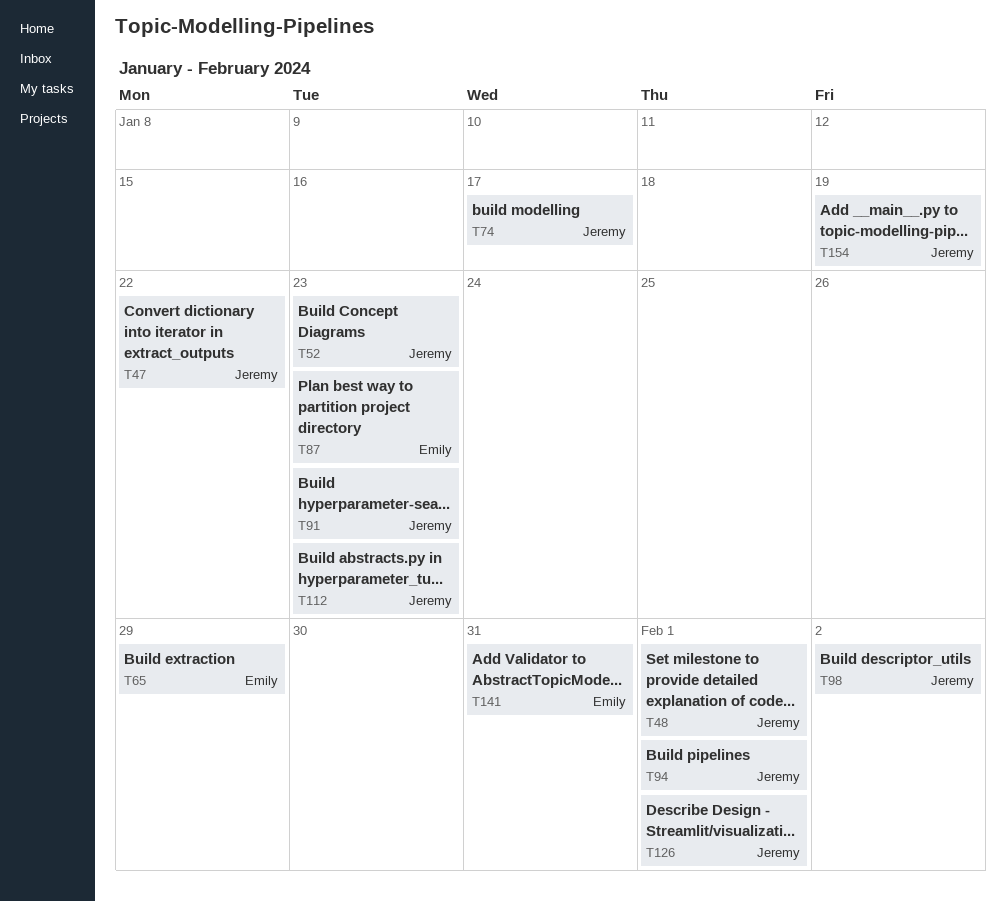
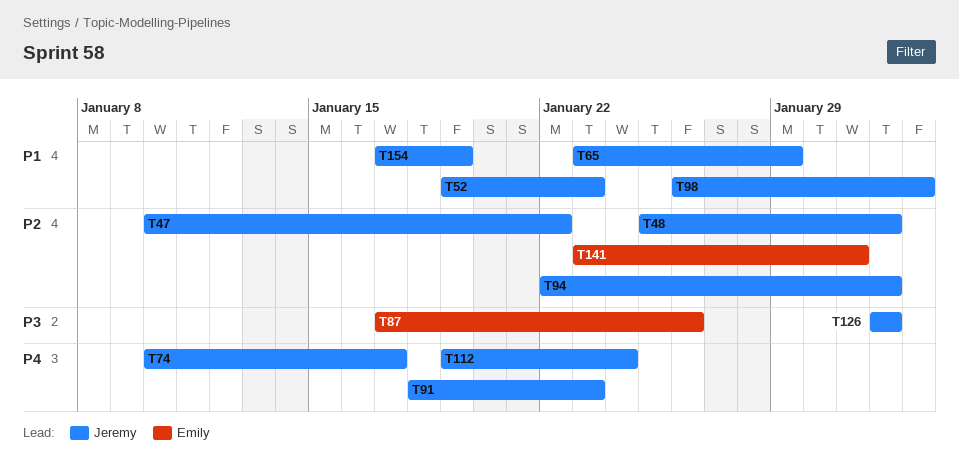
T65, owner: Emily -> Jeremy
T87, due: Jan 23 -> Jan 26
T112, due: Jan 23 -> Jan 24

